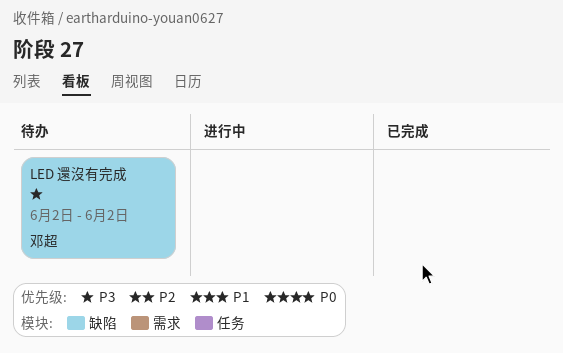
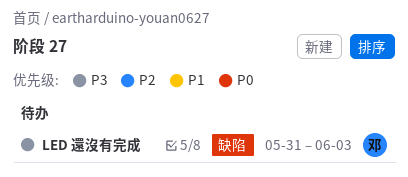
LED 還沒有完成, start: Jun 2 -> May 31
LED 還沒有完成, due: Jun 2 -> Jun 3

